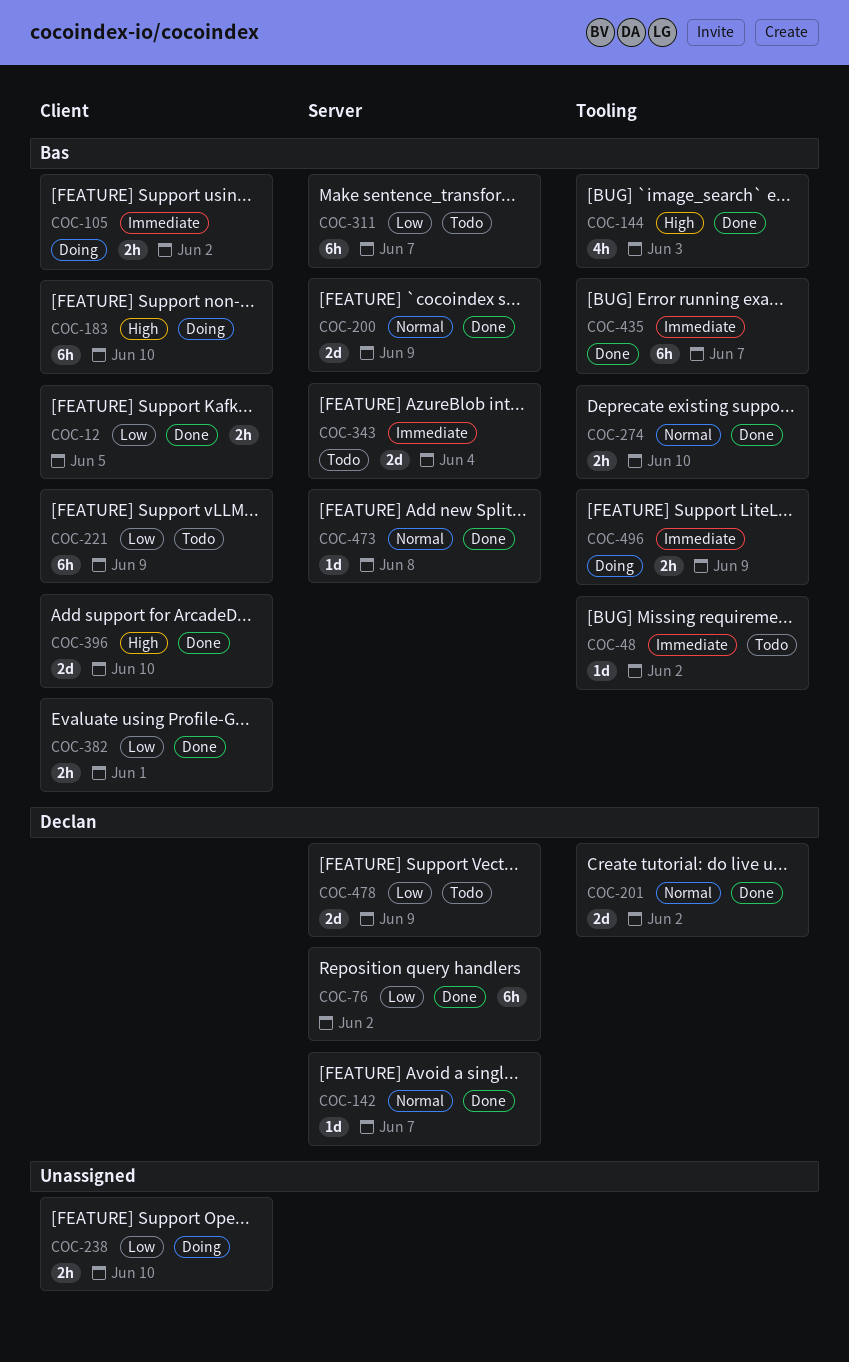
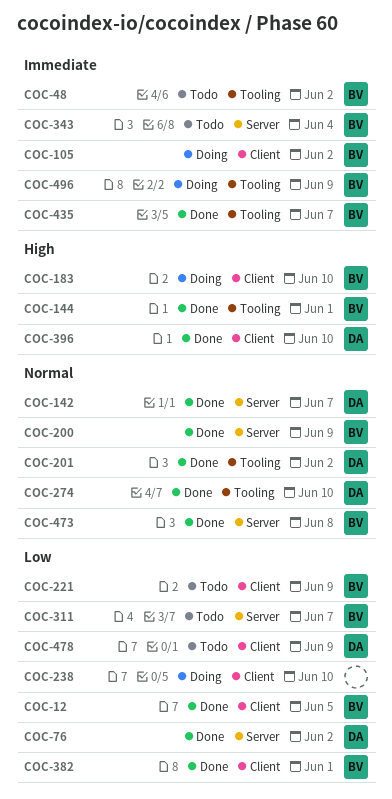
COC-144, due: Jun 3 -> Jun 1
COC-274, owner: Bas -> Declan
COC-396, owner: Bas -> Declan
COC-478, label: Server -> Client

